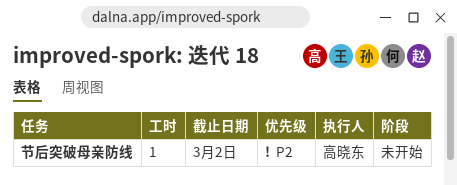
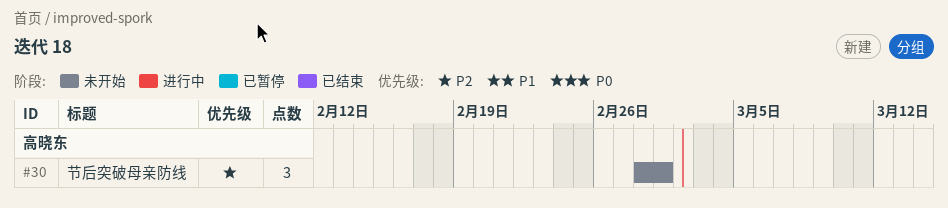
节后突破母亲防线, estimate: 1 -> 3
节后突破母亲防线, due: Mar 2 -> Mar 1

